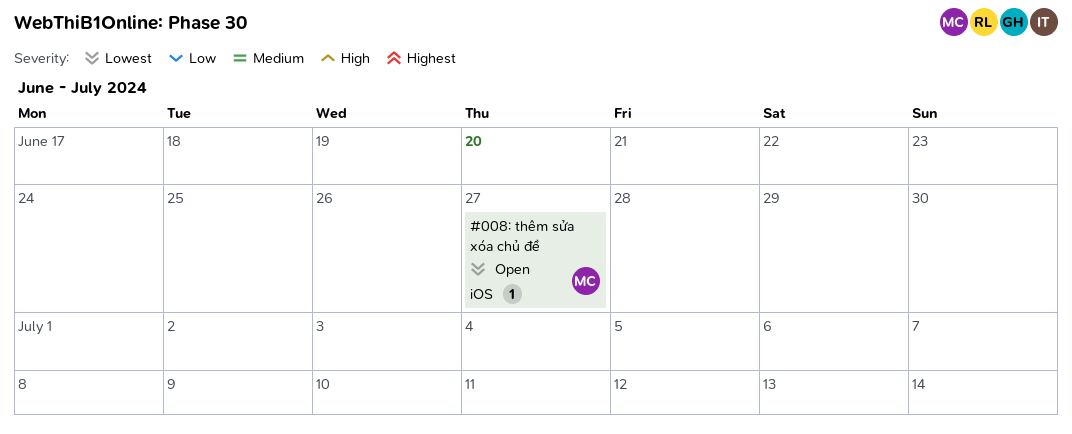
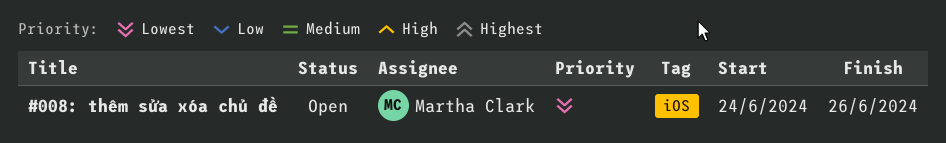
#008: thêm sửa xóa chủ đề, due: Jun 27 -> Jun 26

